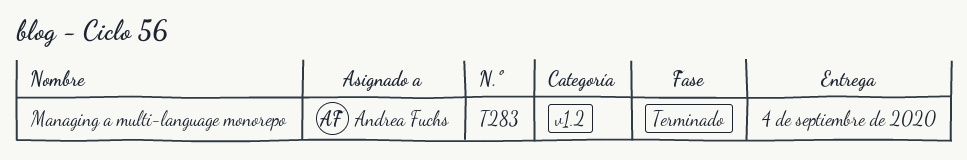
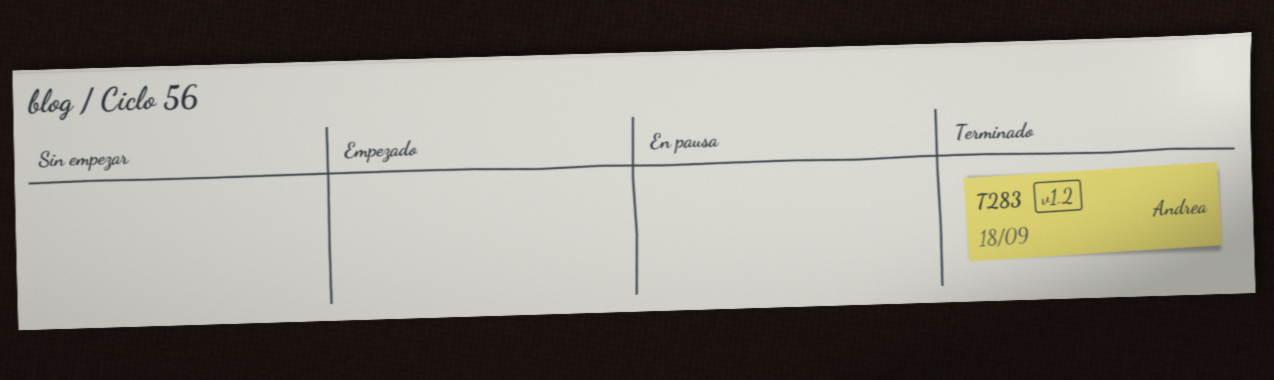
T283, due: Sep 4 -> Sep 18

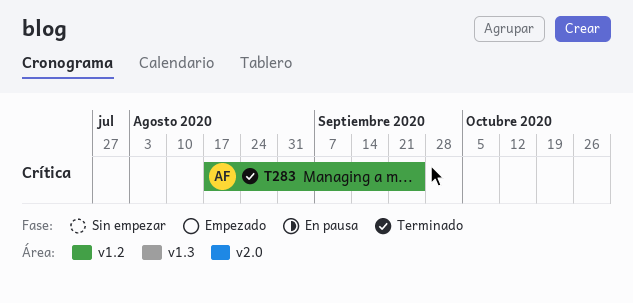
T283, due: Sep 18 -> Sep 25

